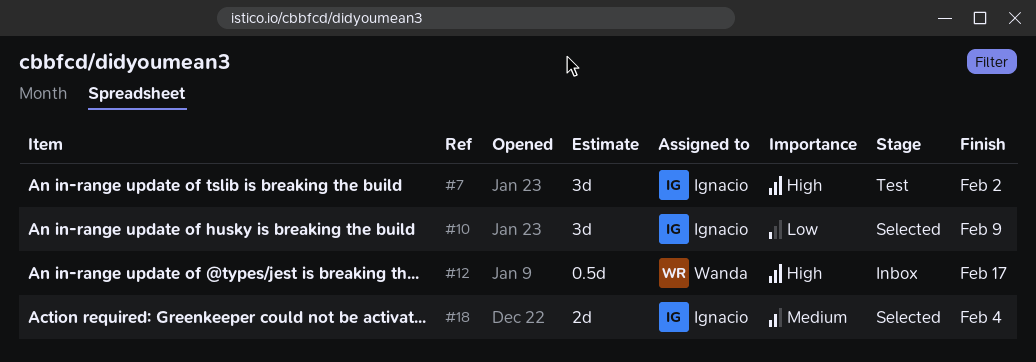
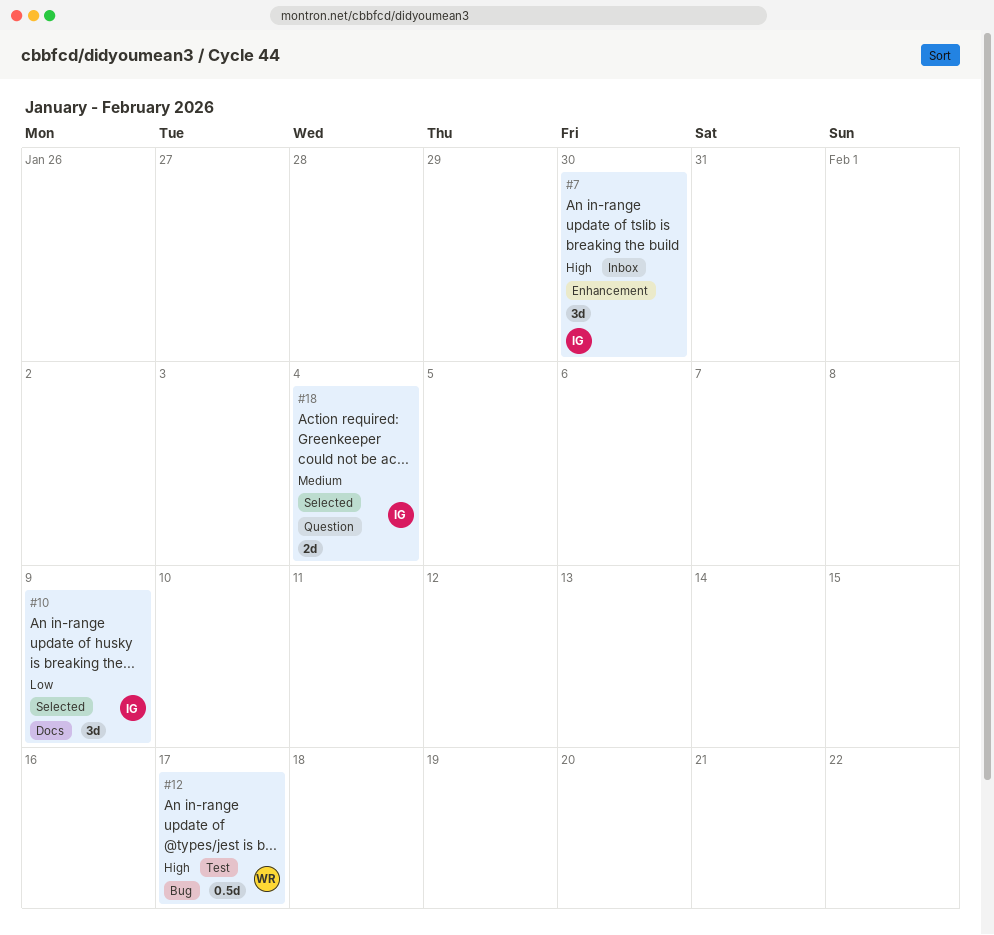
#7, status: Test -> Inbox
#7, due: Feb 2 -> Jan 30
#12, status: Inbox -> Test

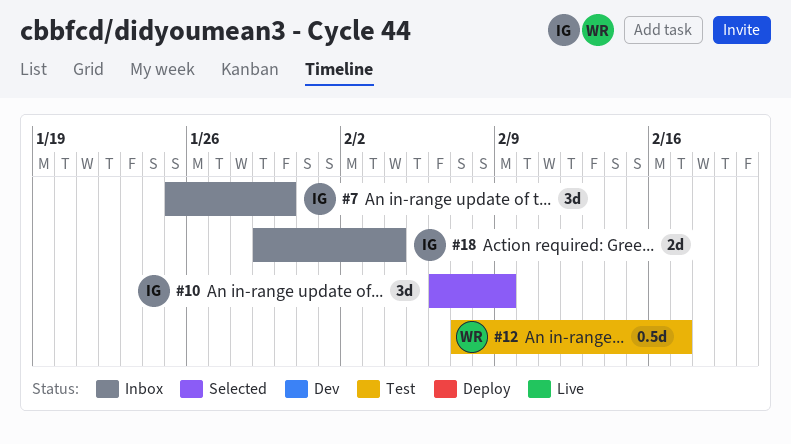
#18, status: Selected -> Inbox

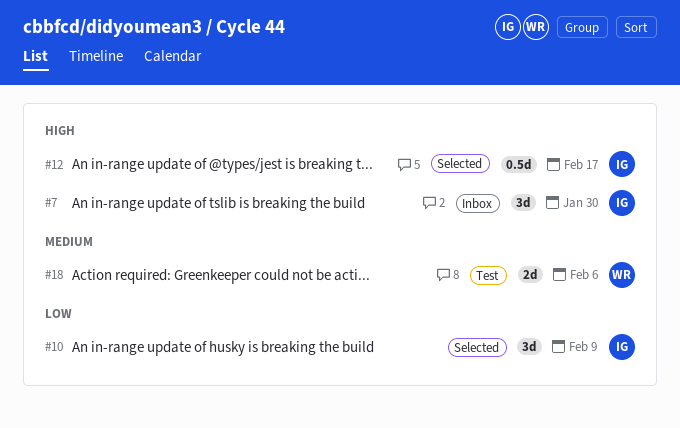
#12, status: Test -> Selected
#12, owner: WR -> IG
#18, status: Inbox -> Test
#18, owner: IG -> WR
#18, due: Feb 4 -> Feb 6

